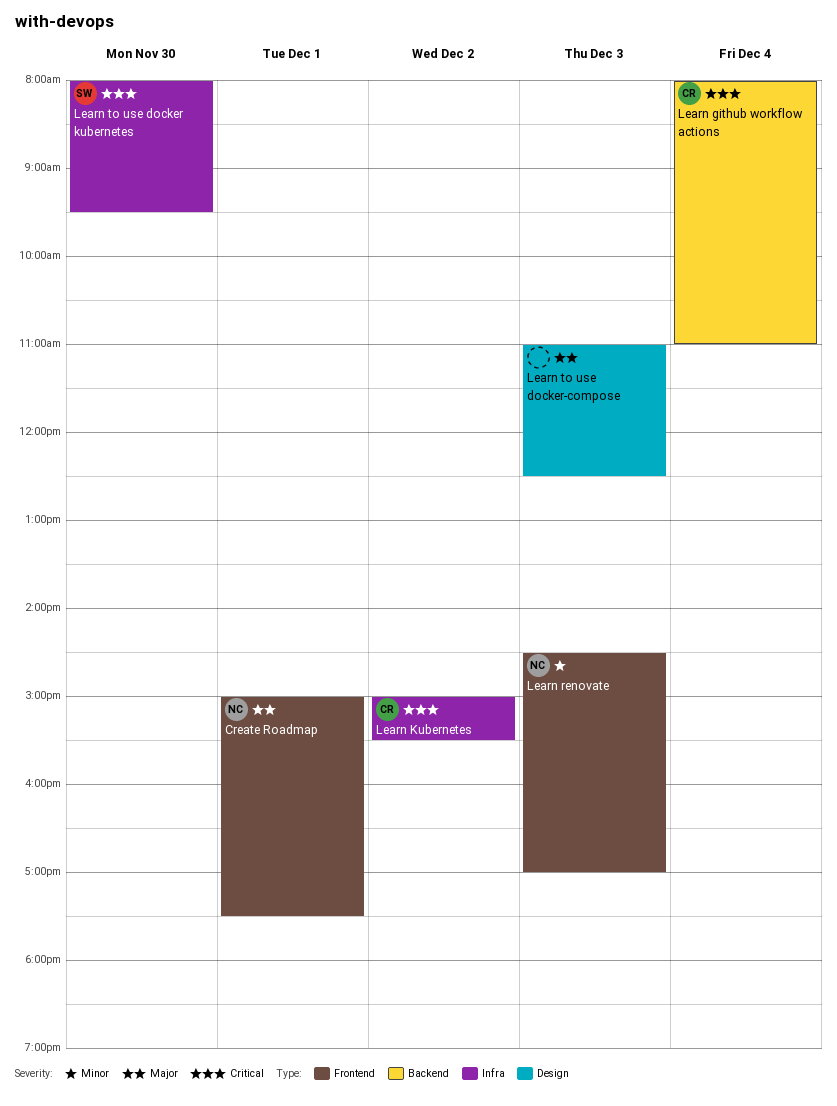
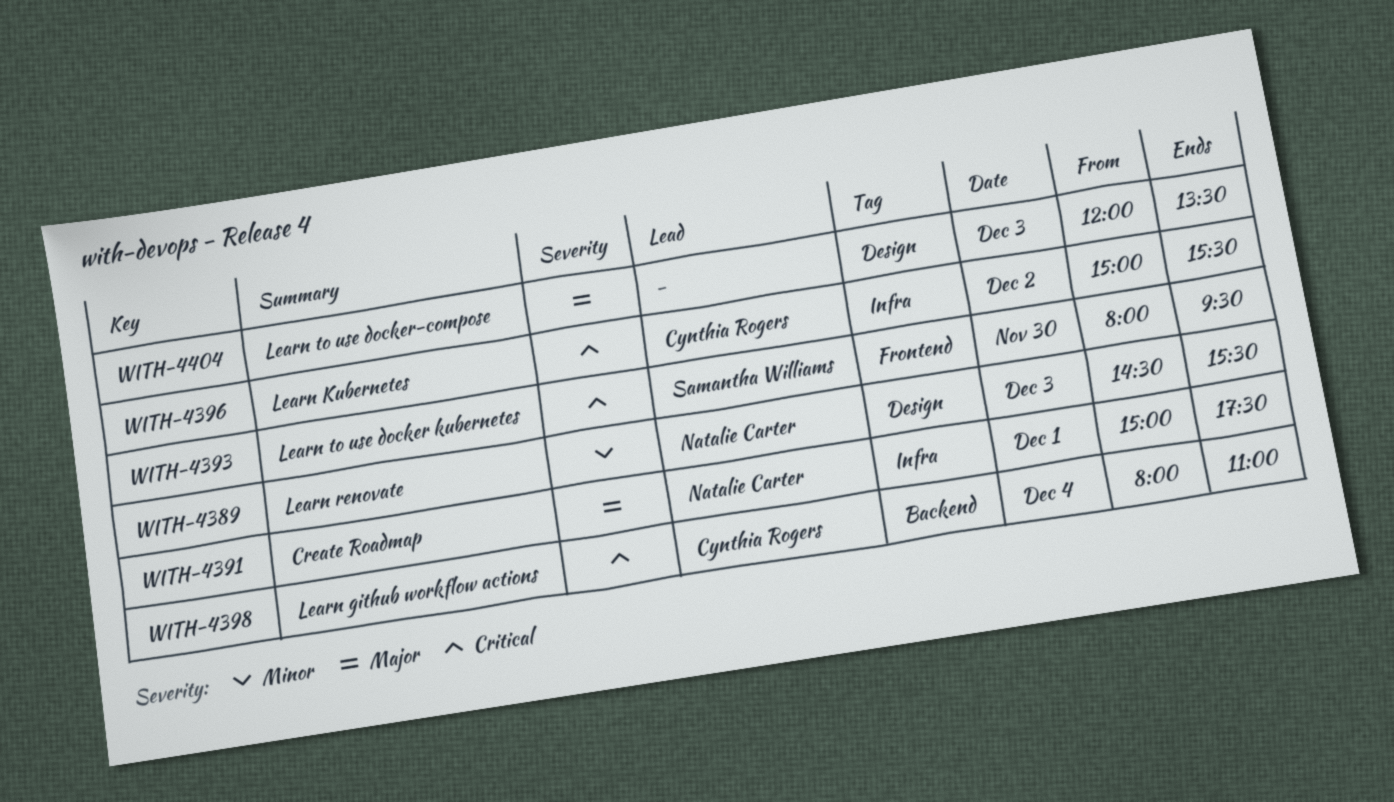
Create Roadmap, label: Frontend -> Infra
Learn renovate, label: Frontend -> Design
Learn renovate, ends: 17:00 -> 15:30
Learn to use docker kubernetes, label: Infra -> Frontend
Learn to use docker-compose, begins: 11:00 -> 12:00
Learn to use docker-compose, ends: 12:30 -> 13:30

